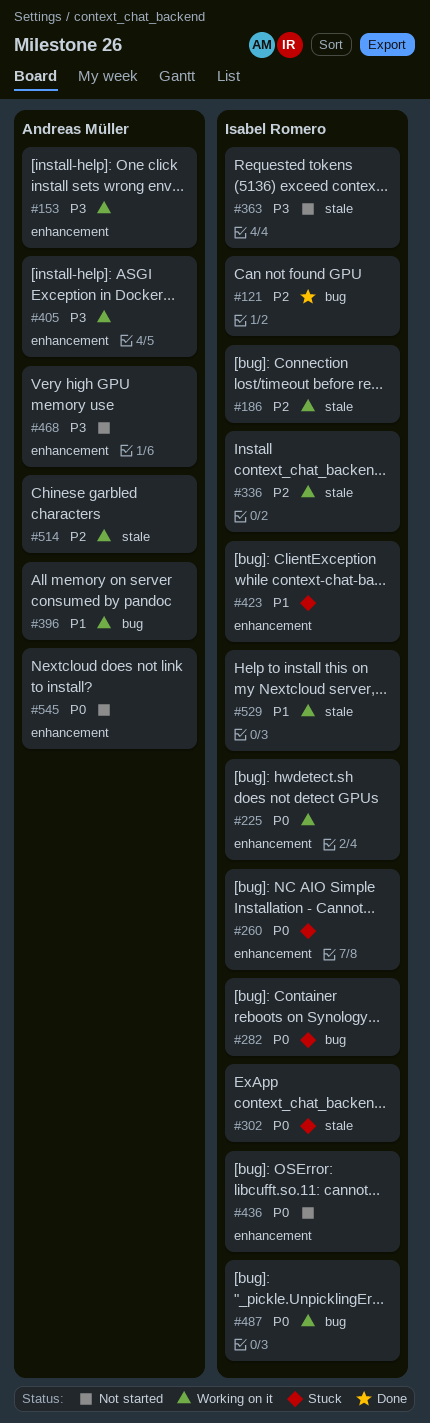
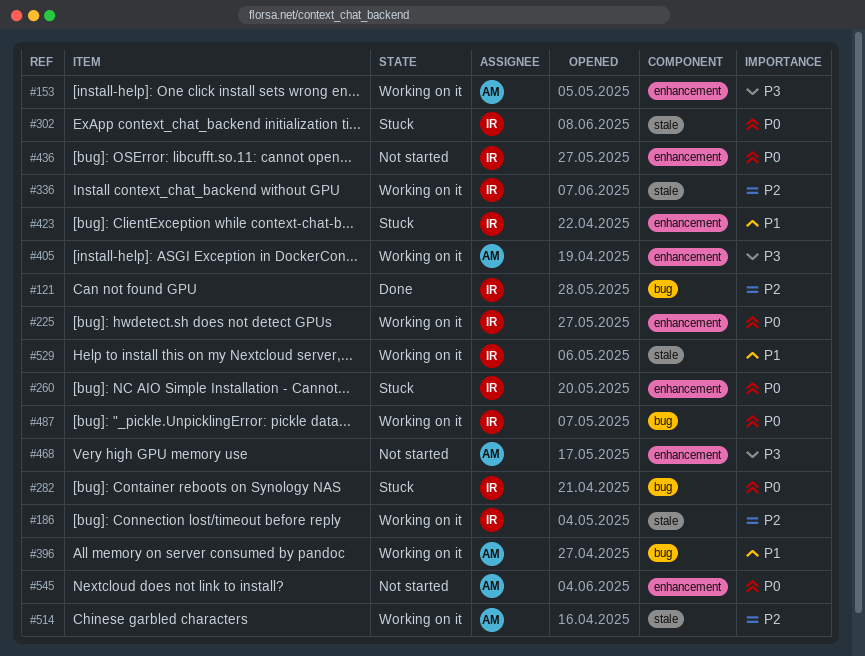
#363: present -> none

